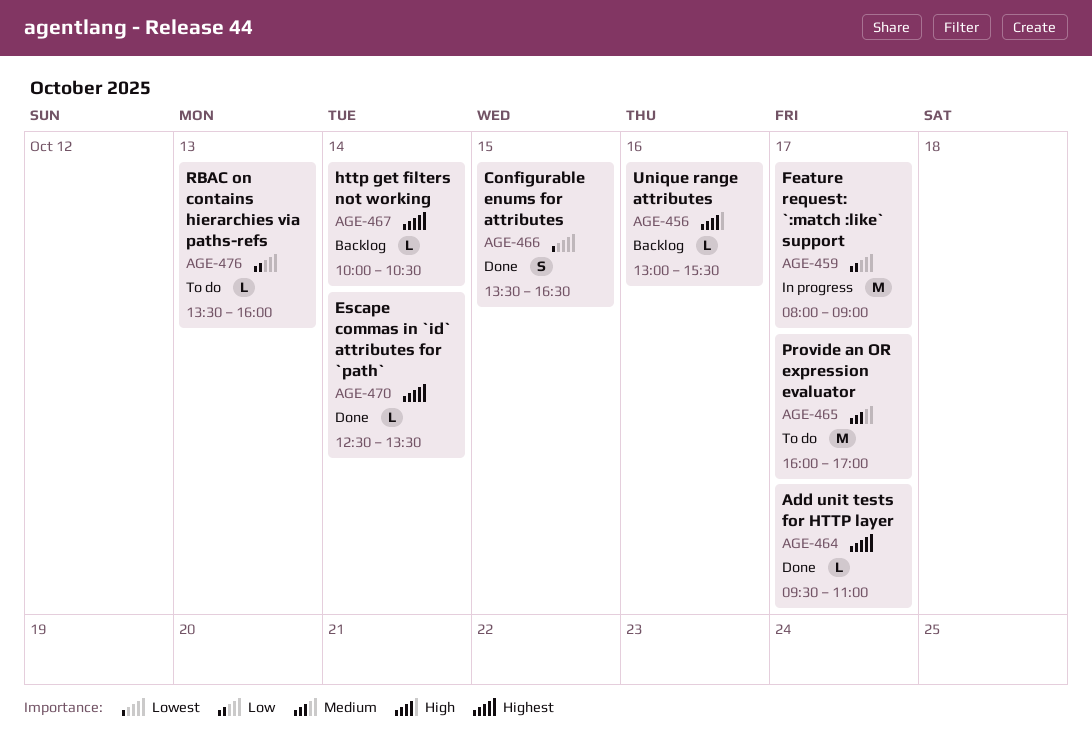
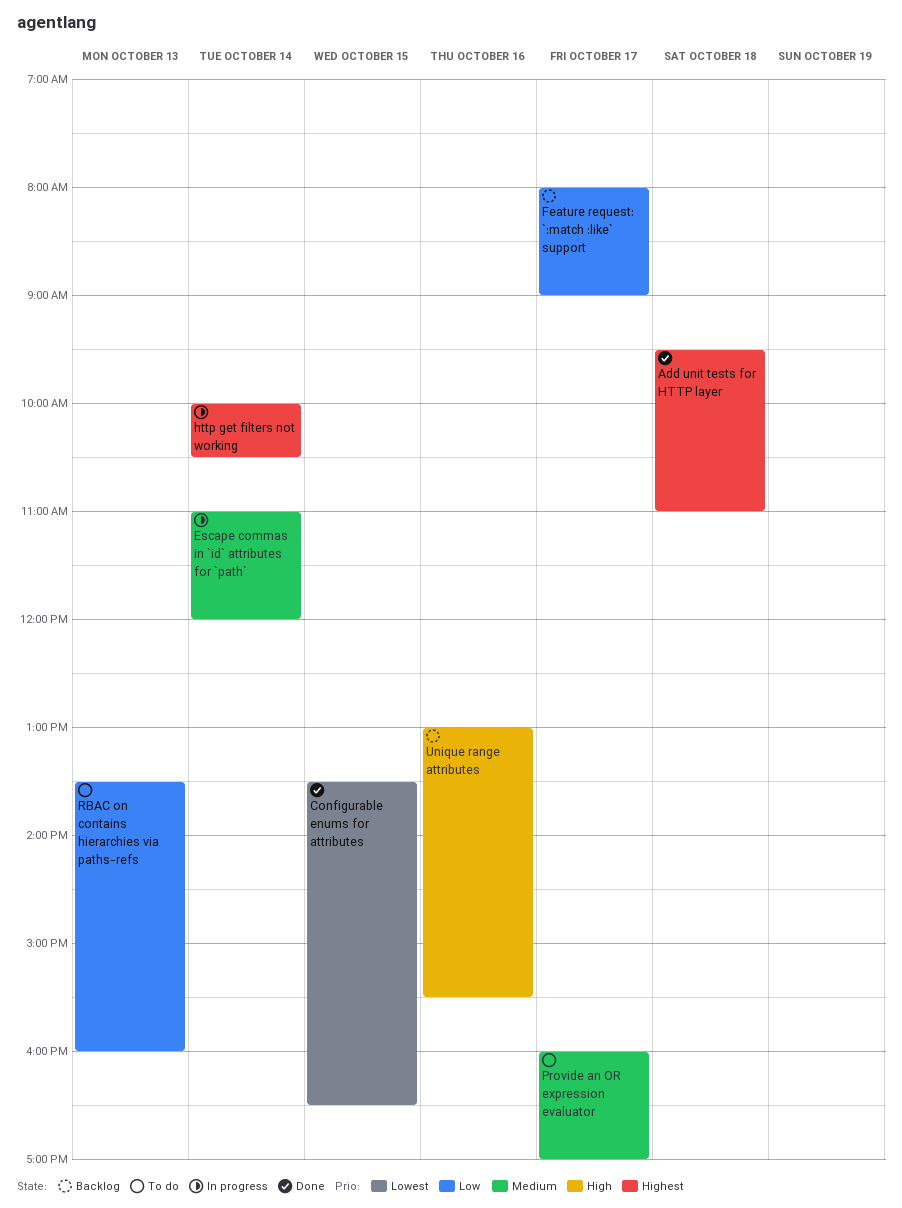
Add unit tests for HTTP layer, day: Oct 17 -> Oct 18
Escape commas in `id` attributes for `path`, status: Done -> In progress
Escape commas in `id` attributes for `path`, priority: Highest -> Medium
Escape commas in `id` attributes for `path`, begins: 12:30 -> 11:00
Escape commas in `id` attributes for `path`, ends: 13:30 -> 12:00
Feature request: `:match :like` support, status: In progress -> Backlog
http get filters not working, status: Backlog -> In progress

